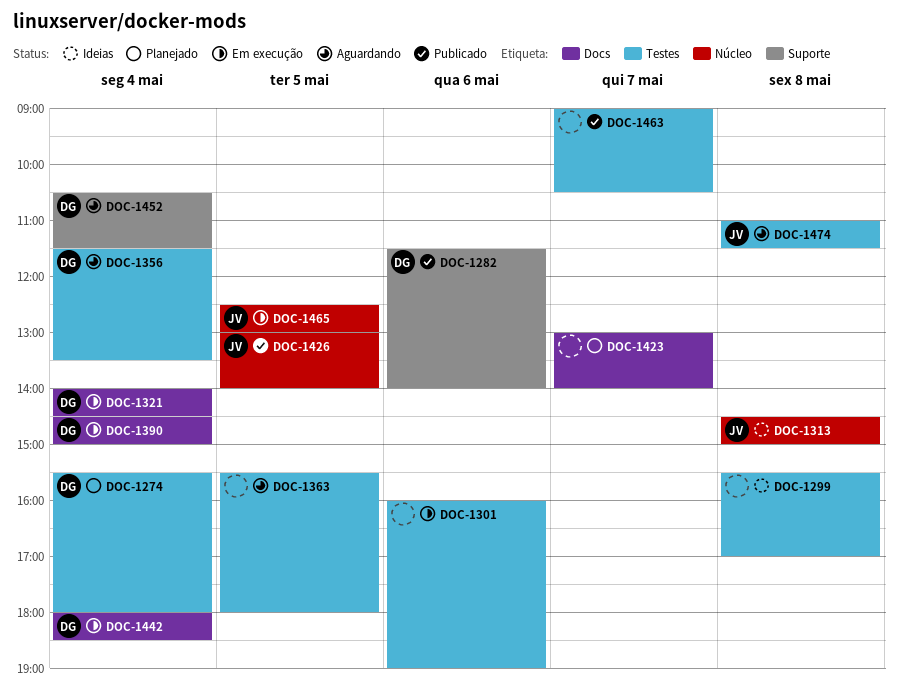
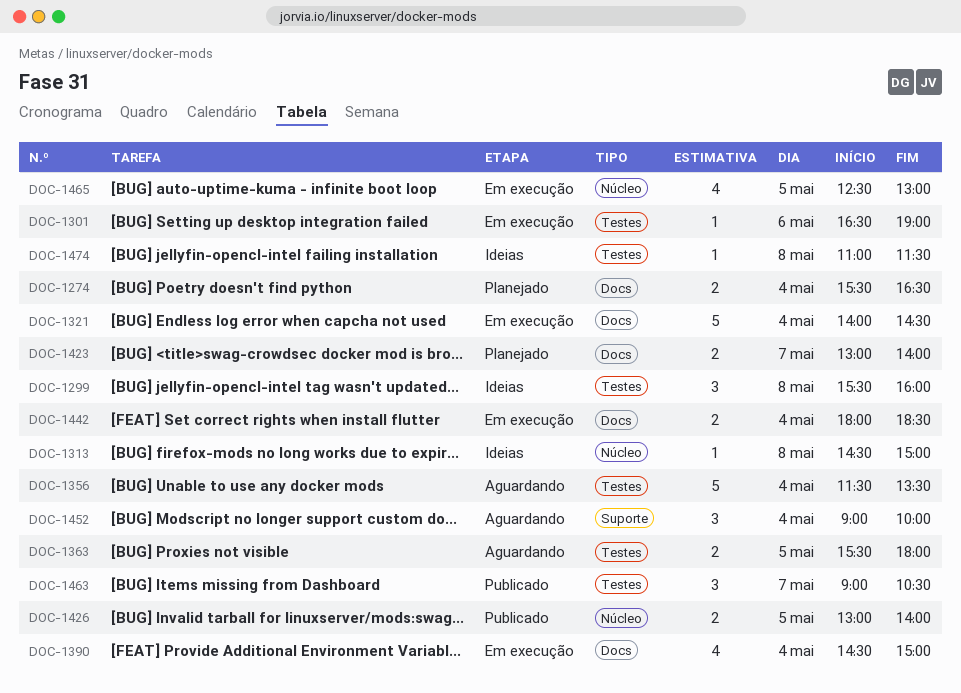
DOC-1274, label: Testes -> Docs
DOC-1274, ends: 18:00 -> 16:30
DOC-1282: present -> none
DOC-1299, ends: 17:00 -> 16:00
DOC-1301, begins: 16:00 -> 16:30
DOC-1452, begins: 10:30 -> 09:00
DOC-1452, ends: 11:30 -> 10:00
DOC-1474, status: Aguardando -> Ideias

